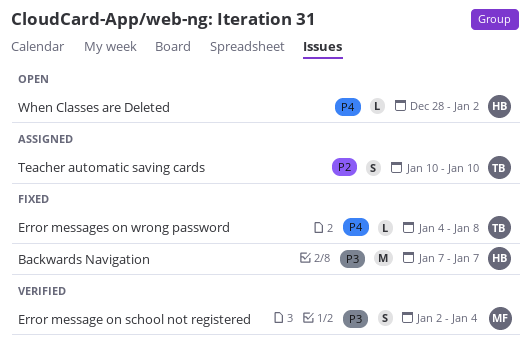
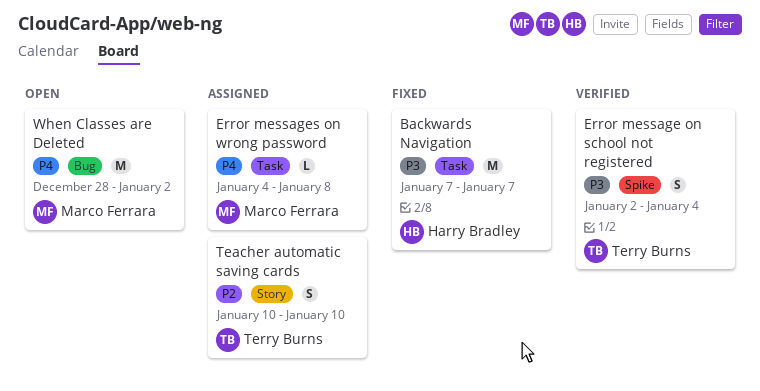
Error message on school not registered, owner: Marco Ferrara -> Terry Burns
Error messages on wrong password, status: Fixed -> Assigned
Error messages on wrong password, owner: Terry Burns -> Marco Ferrara
When Classes are Deleted, owner: Harry Bradley -> Marco Ferrara
When Classes are Deleted, estimate: L -> M

